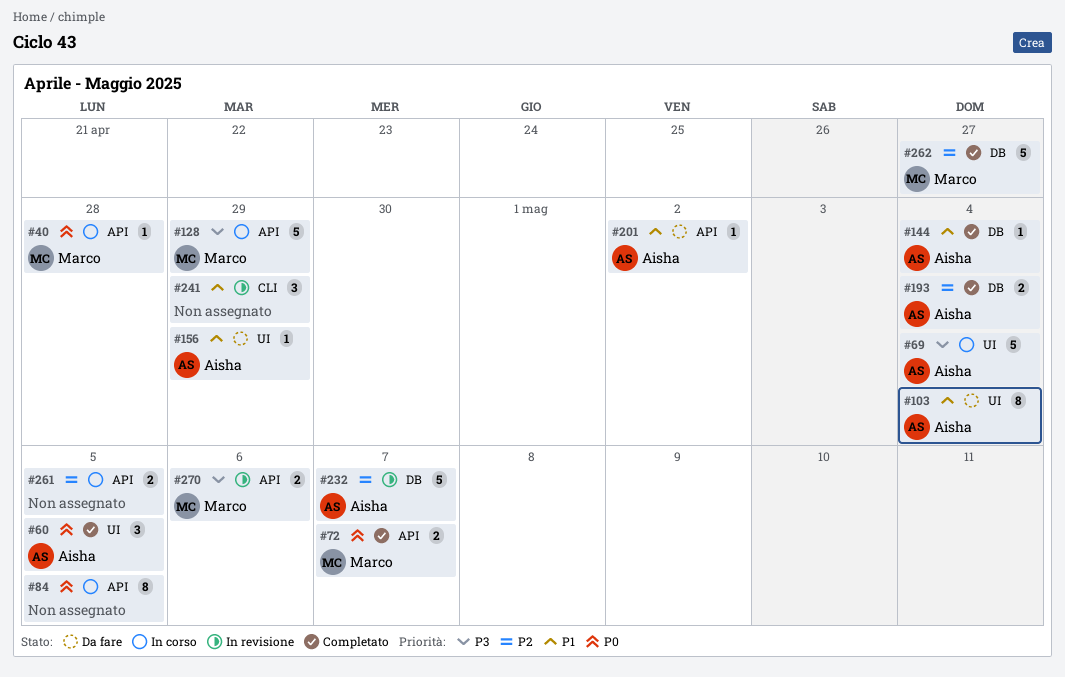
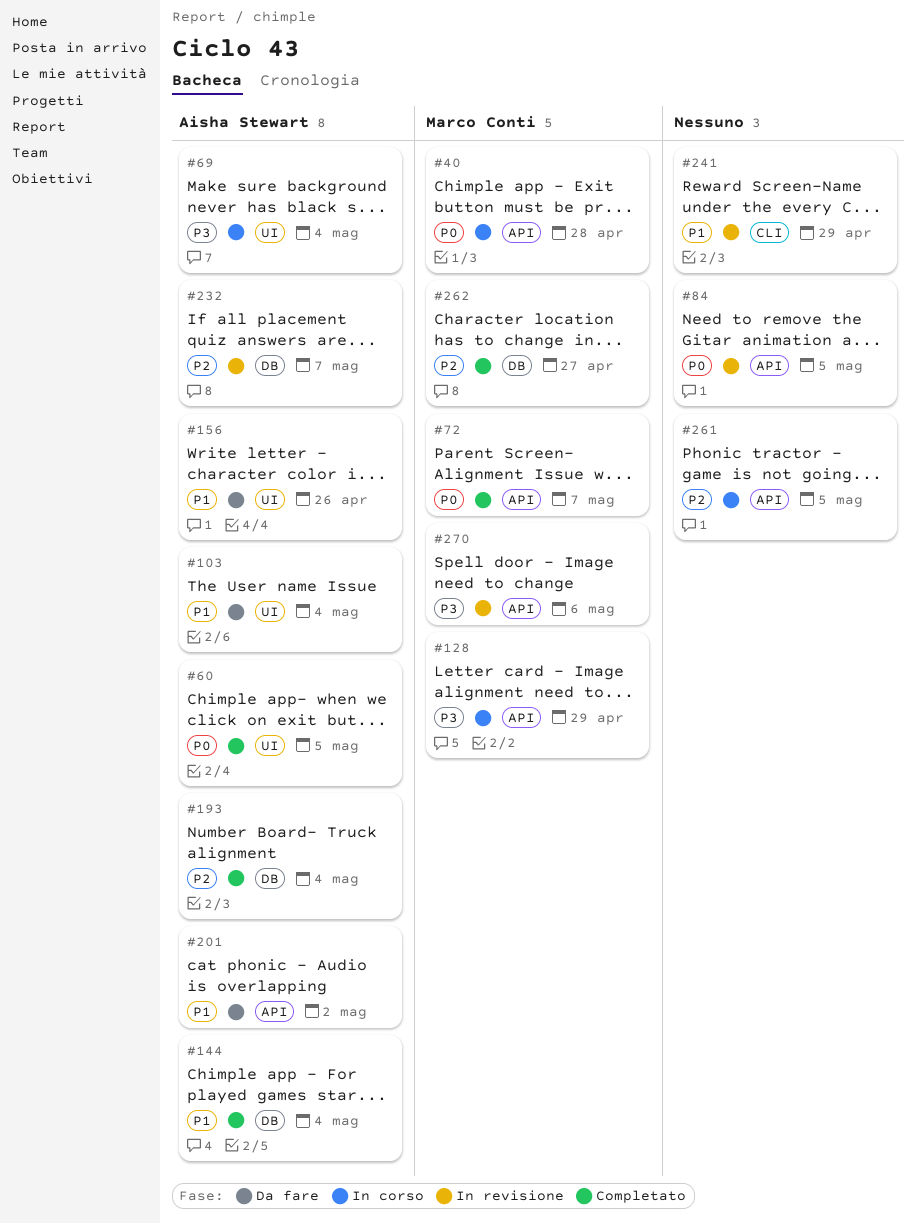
#84, status: In corso -> In revisione
#156, due: Apr 29 -> Apr 26

